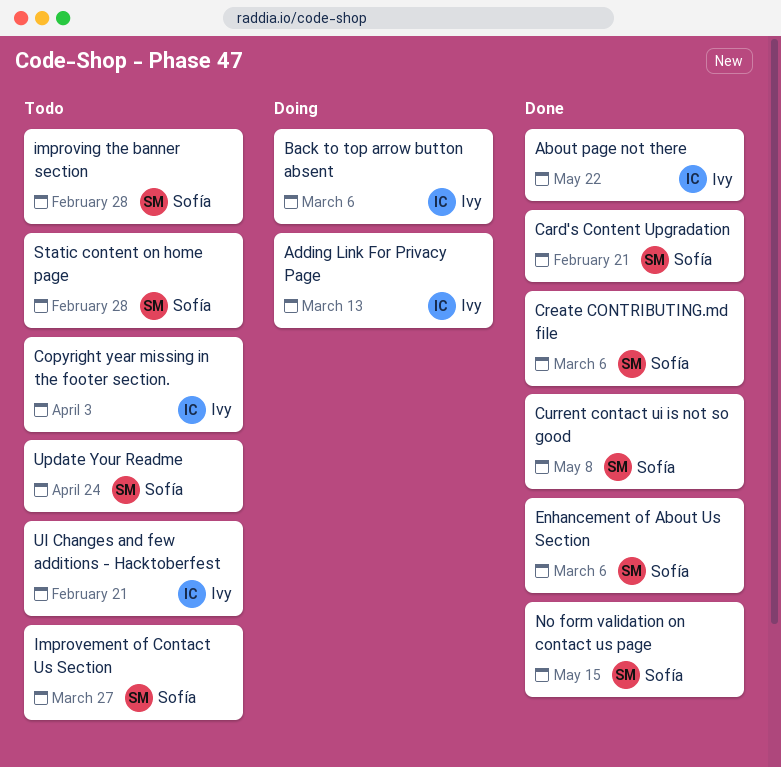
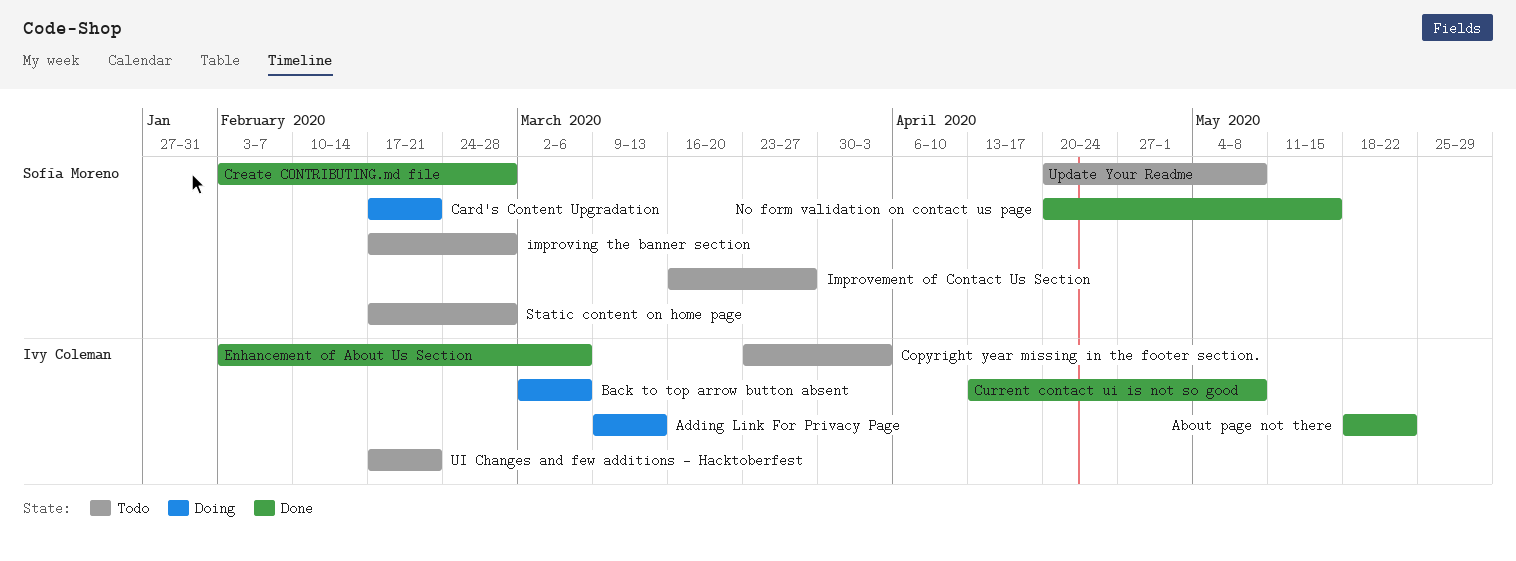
Card's Content Upgradation, status: Done -> Doing
Create CONTRIBUTING.md file, due: Mar 6 -> Feb 28
Current contact ui is not so good, owner: Sofía Moreno -> Ivy Coleman
Enhancement of About Us Section, owner: Sofía Moreno -> Ivy Coleman
Update Your Readme, due: Apr 24 -> May 8

